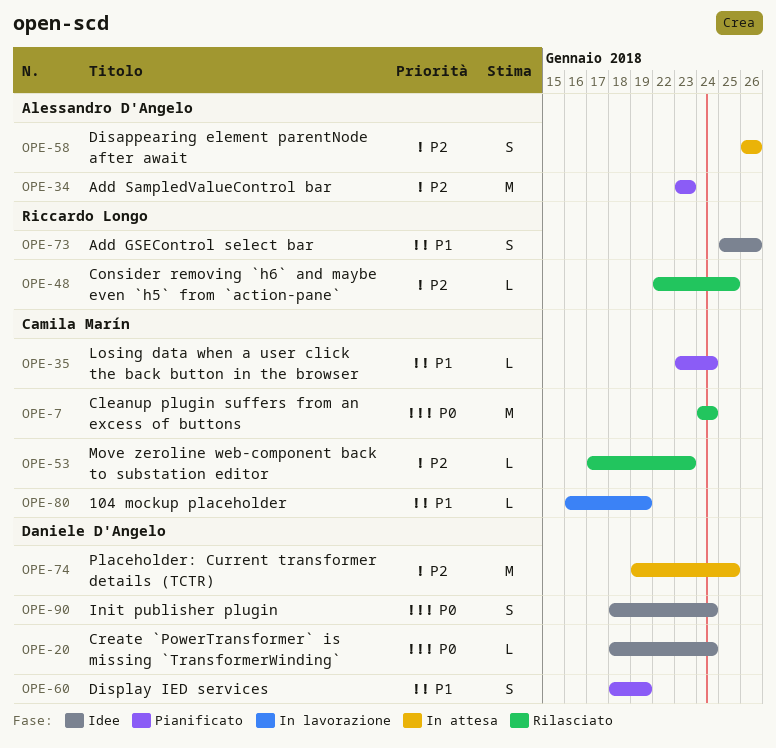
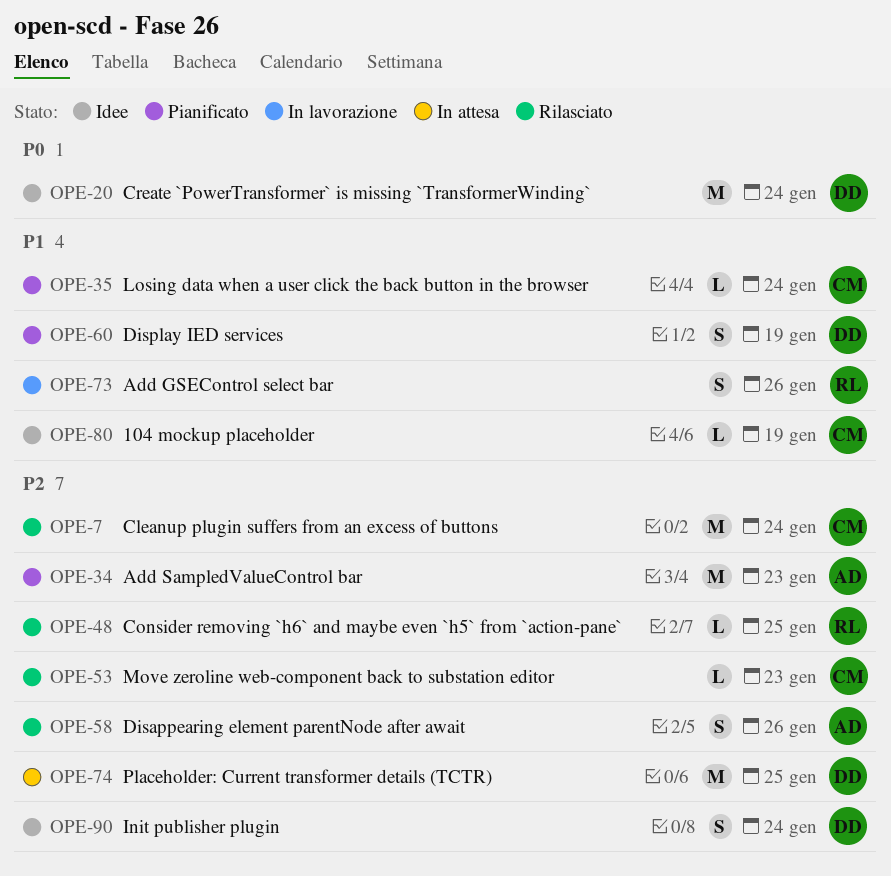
OPE-7, priority: P0 -> P2
OPE-20, estimate: L -> M
OPE-58, status: In attesa -> Rilasciato
OPE-73, status: Idee -> In lavorazione
OPE-80, status: In lavorazione -> Idee
OPE-90, priority: P0 -> P2

